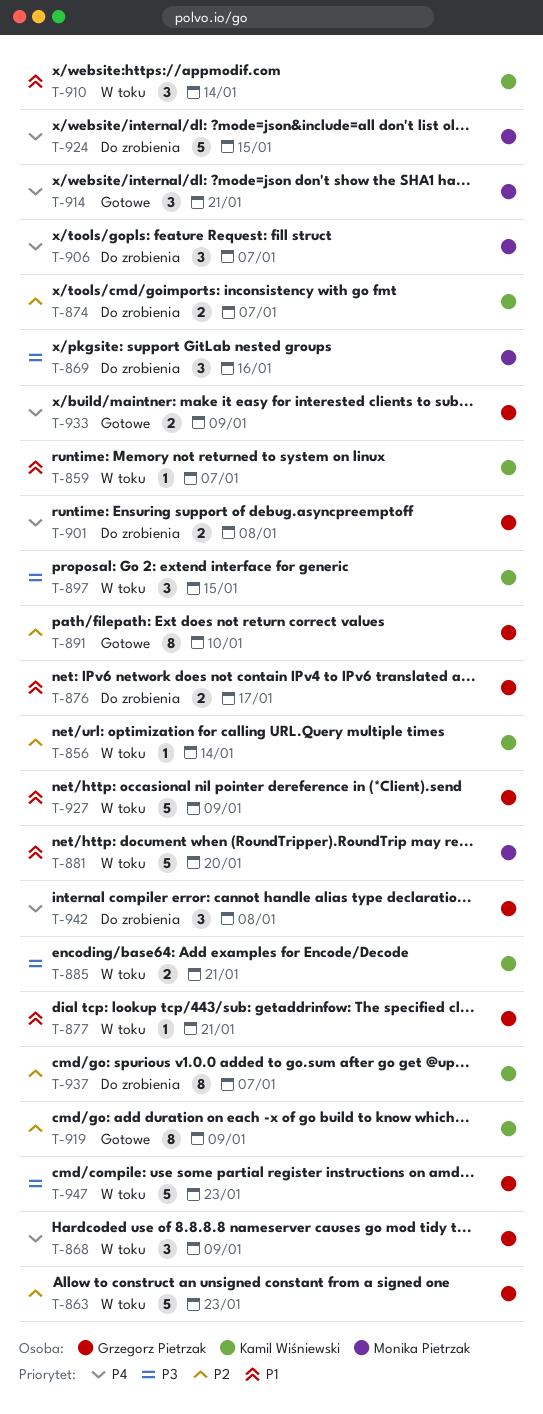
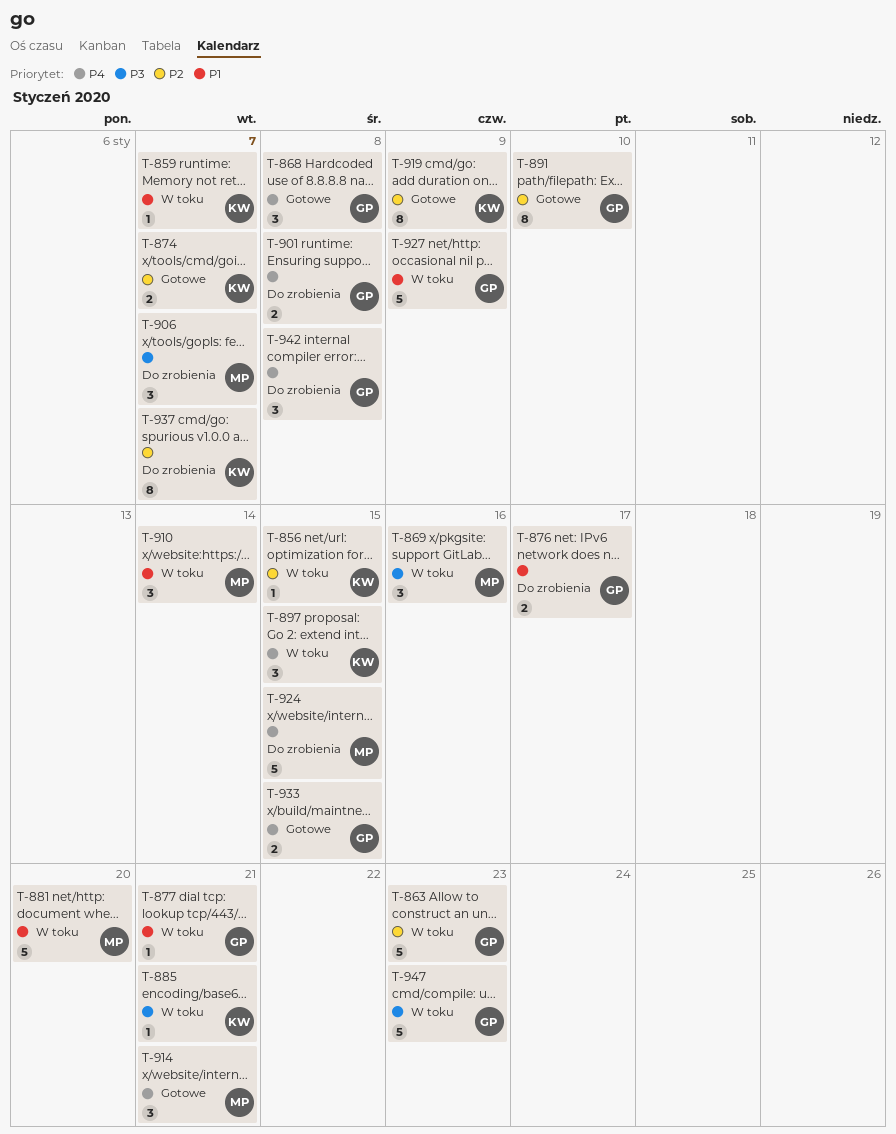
T-856, due: Jan 14 -> Jan 15
T-868, status: W toku -> Gotowe
T-868, due: Jan 9 -> Jan 8
T-869, status: Do zrobienia -> W toku
T-874, status: Do zrobienia -> Gotowe
T-885, estimate: 2 -> 1
T-897, priority: P3 -> P4
T-906, priority: P4 -> P3
T-910, owner: Kamil Wiśniewski -> Monika Pietrzak
T-933, due: Jan 9 -> Jan 15

